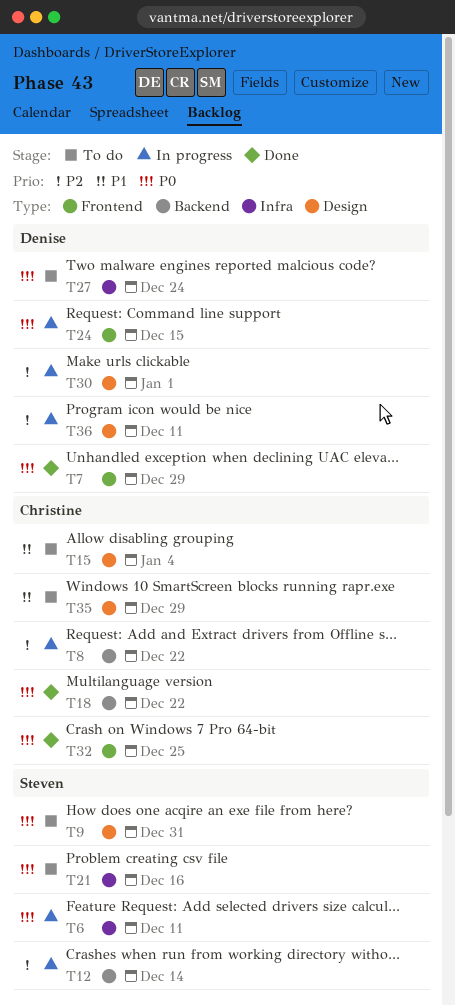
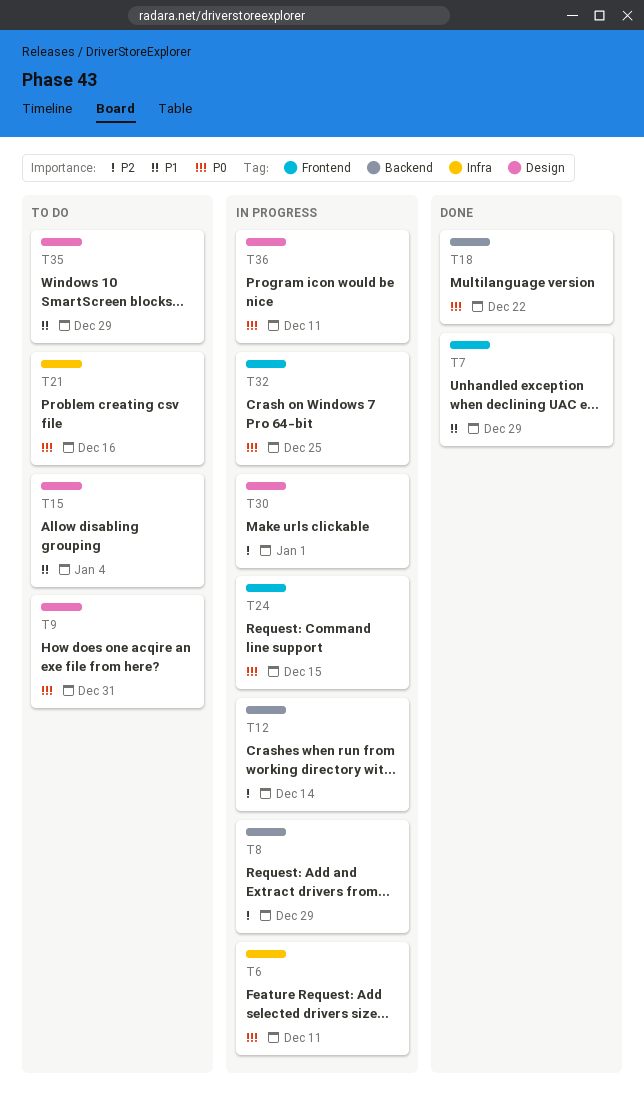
T7, priority: P0 -> P1
T8, due: Dec 22 -> Dec 29
T27: present -> none
T32, status: Done -> In progress
T36, priority: P2 -> P0

